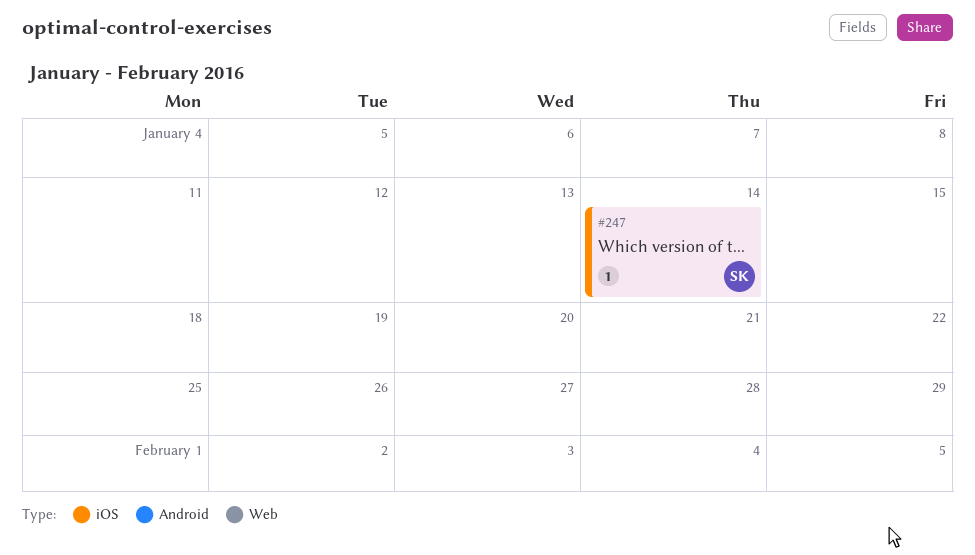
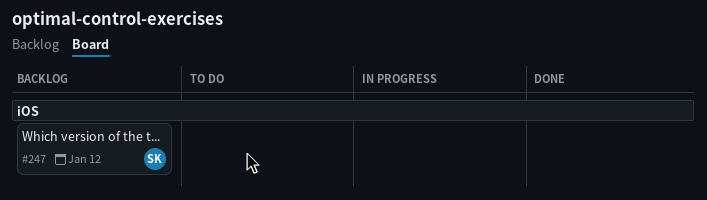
#247, due: Jan 14 -> Jan 12

